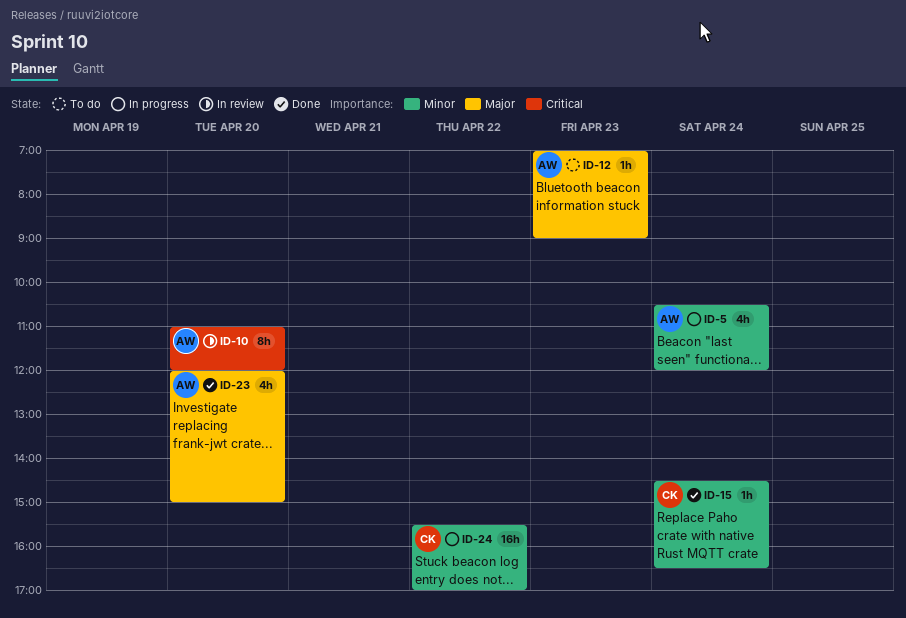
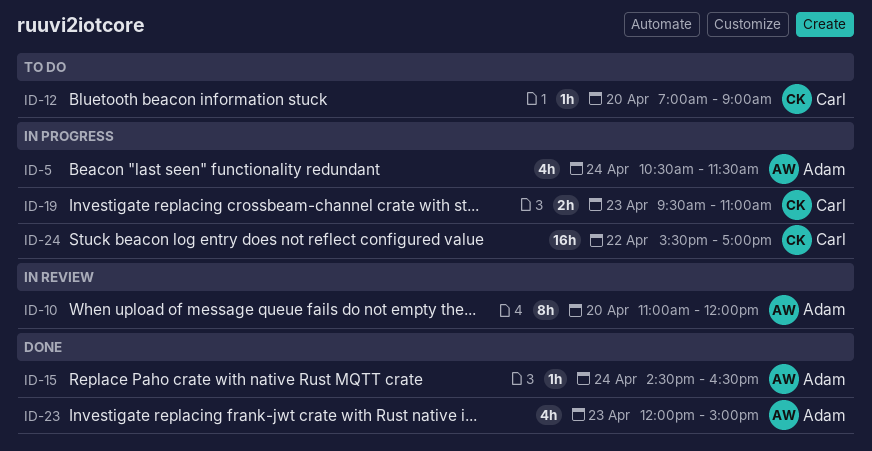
ID-5, ends: 12:00 -> 11:30
ID-12, owner: Adam -> Carl
ID-12, day: Apr 23 -> Apr 20
ID-15, owner: Carl -> Adam
ID-19: none -> present
ID-23, day: Apr 20 -> Apr 23

